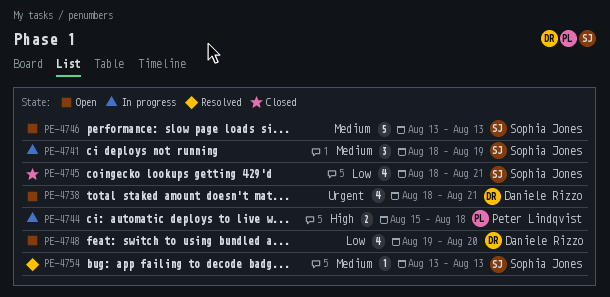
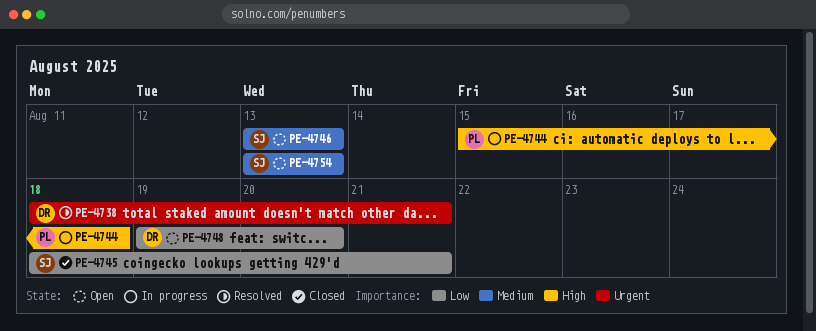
PE-4738, status: Open -> Resolved
PE-4741: present -> none
PE-4754, status: Resolved -> Open

